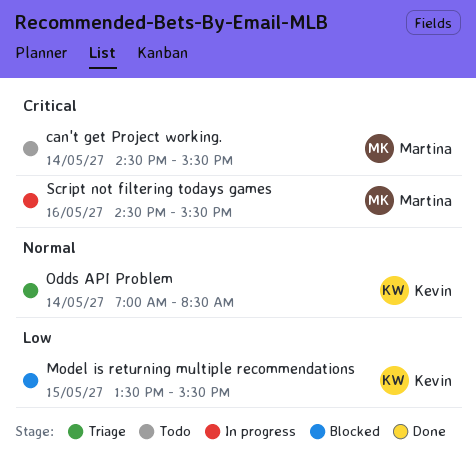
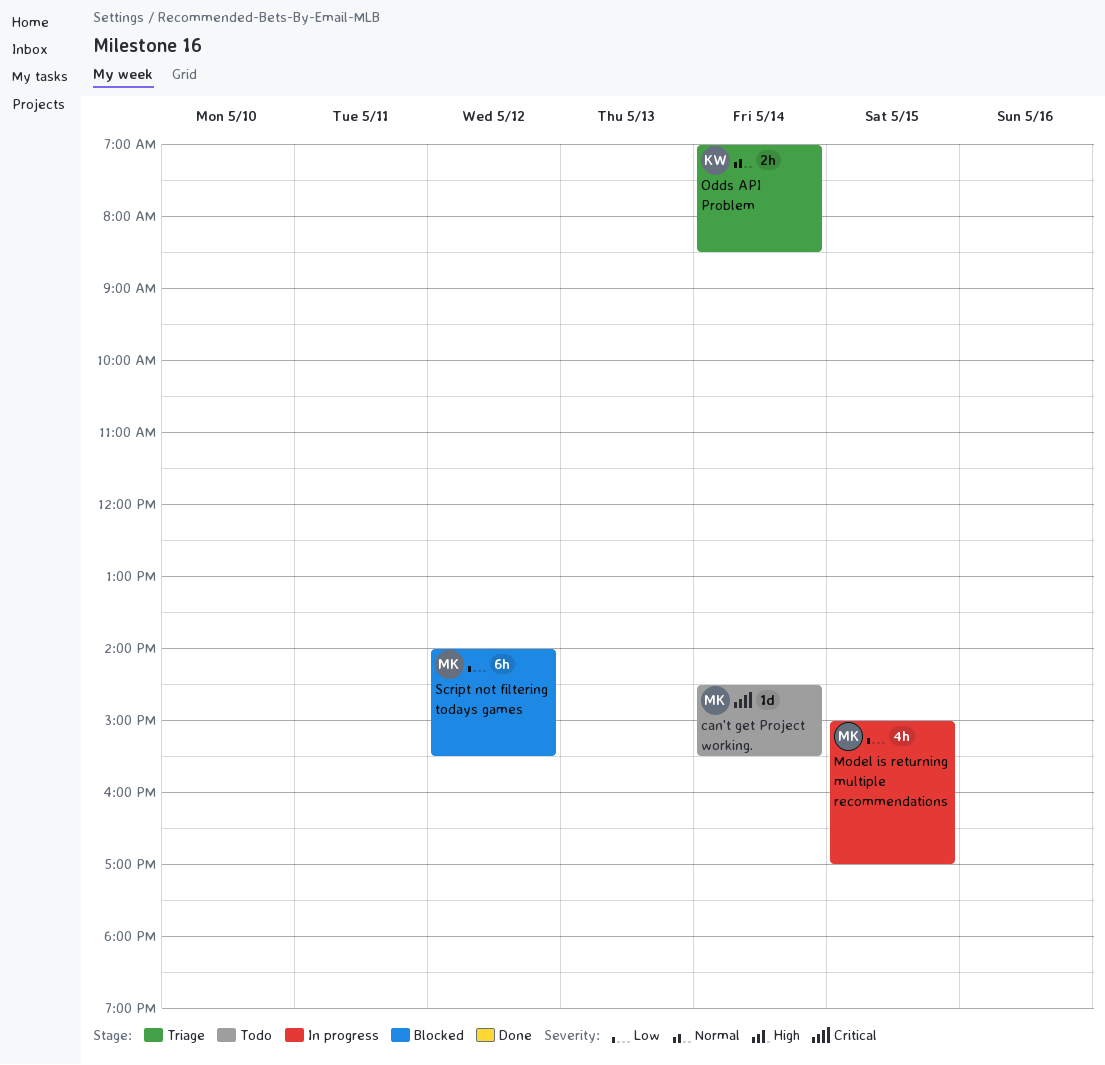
Model is returning multiple recommendations, status: Blocked -> In progress
Model is returning multiple recommendations, owner: Kevin -> Martina
Model is returning multiple recommendations, begins: 13:30 -> 15:00
Model is returning multiple recommendations, ends: 15:30 -> 17:00
Script not filtering todays games, status: In progress -> Blocked
Script not filtering todays games, priority: Critical -> Low
Script not filtering todays games, day: May 16 -> May 12
Script not filtering todays games, begins: 14:30 -> 14:00

